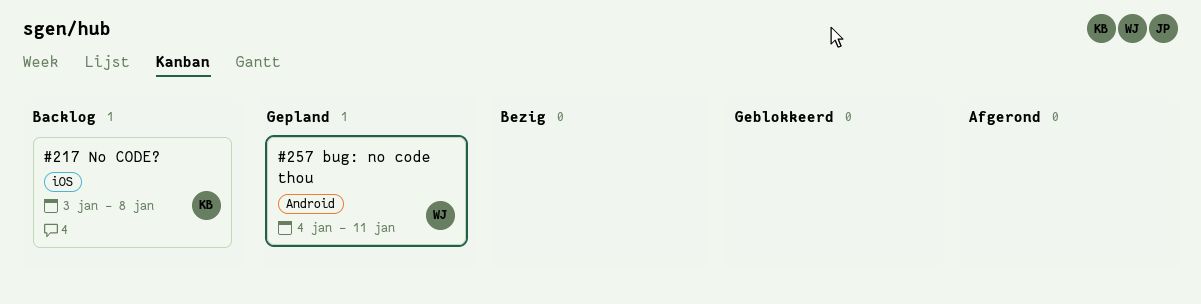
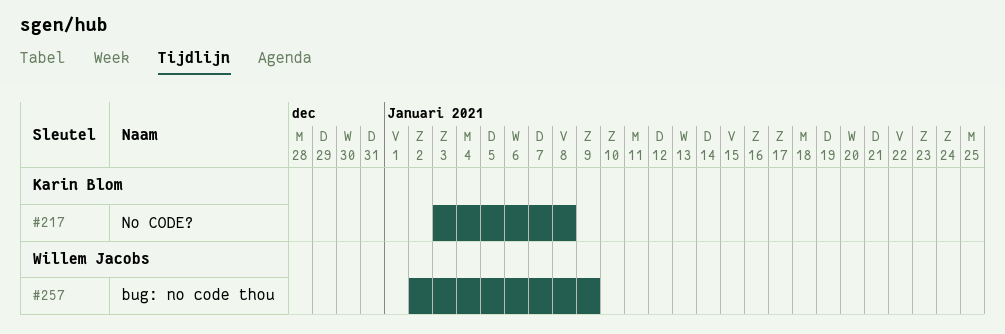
#257, start: Jan 4 -> Jan 2
#257, due: Jan 11 -> Jan 9

